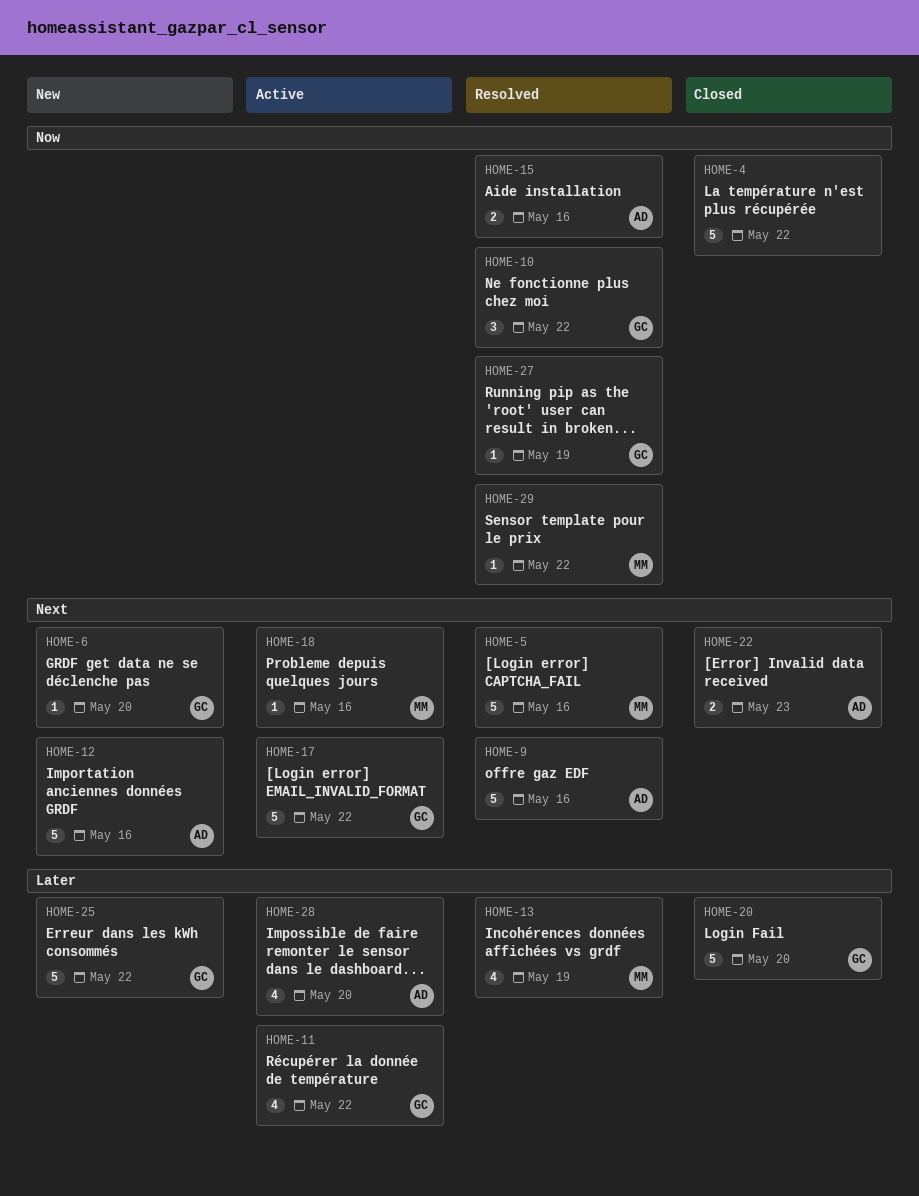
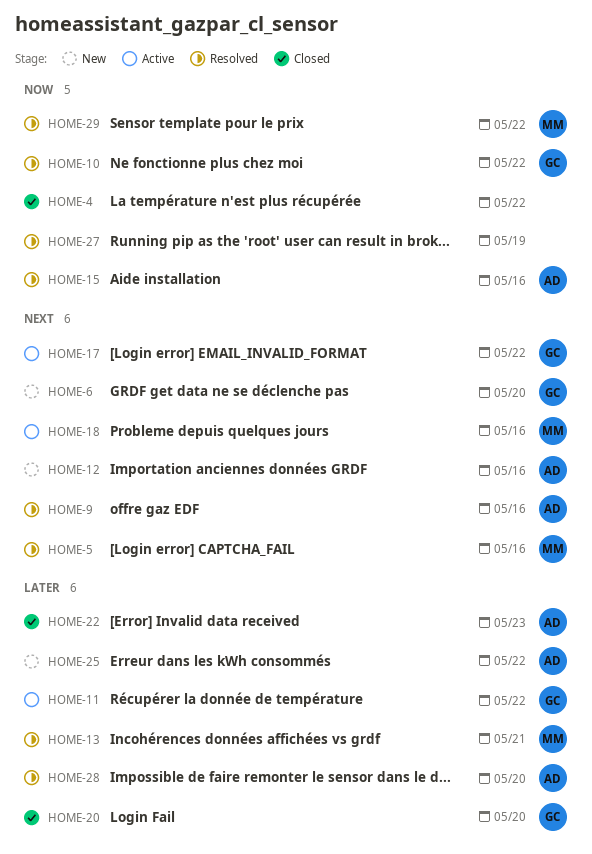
HOME-13, due: May 19 -> May 21
HOME-22, priority: Next -> Later
HOME-25, owner: GC -> AD
HOME-27, owner: GC -> none
HOME-28, status: Active -> Resolved

